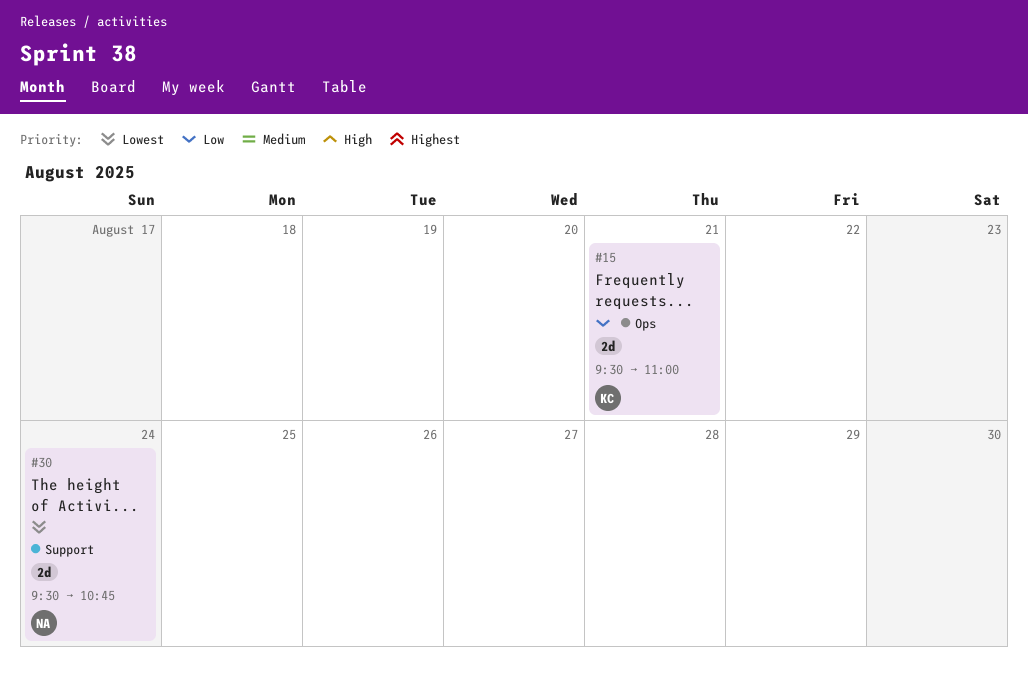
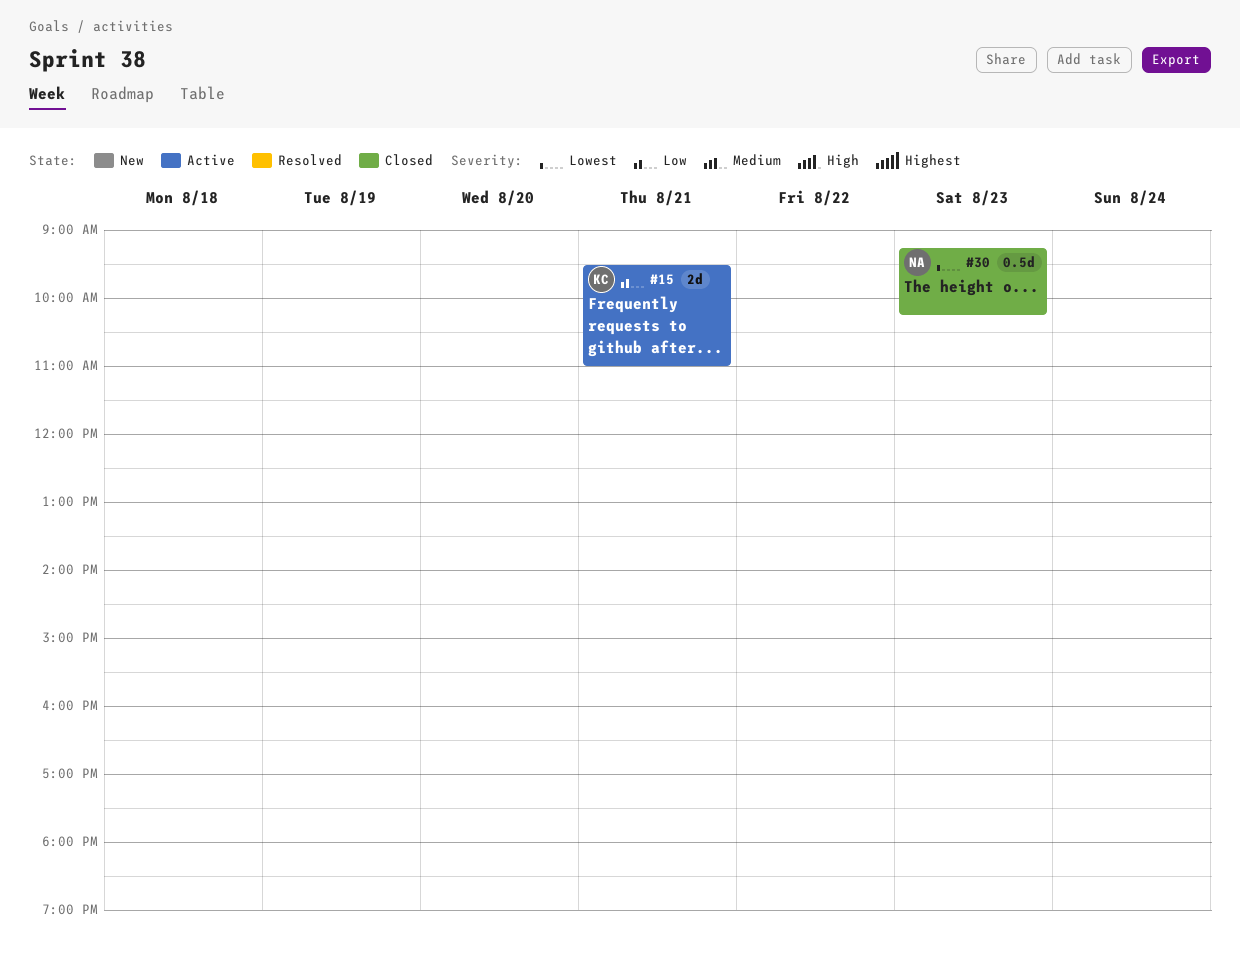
#30, estimate: 2d -> 0.5d
#30, day: Aug 24 -> Aug 23
#30, begins: 09:30 -> 09:15
#30, ends: 10:45 -> 10:15

